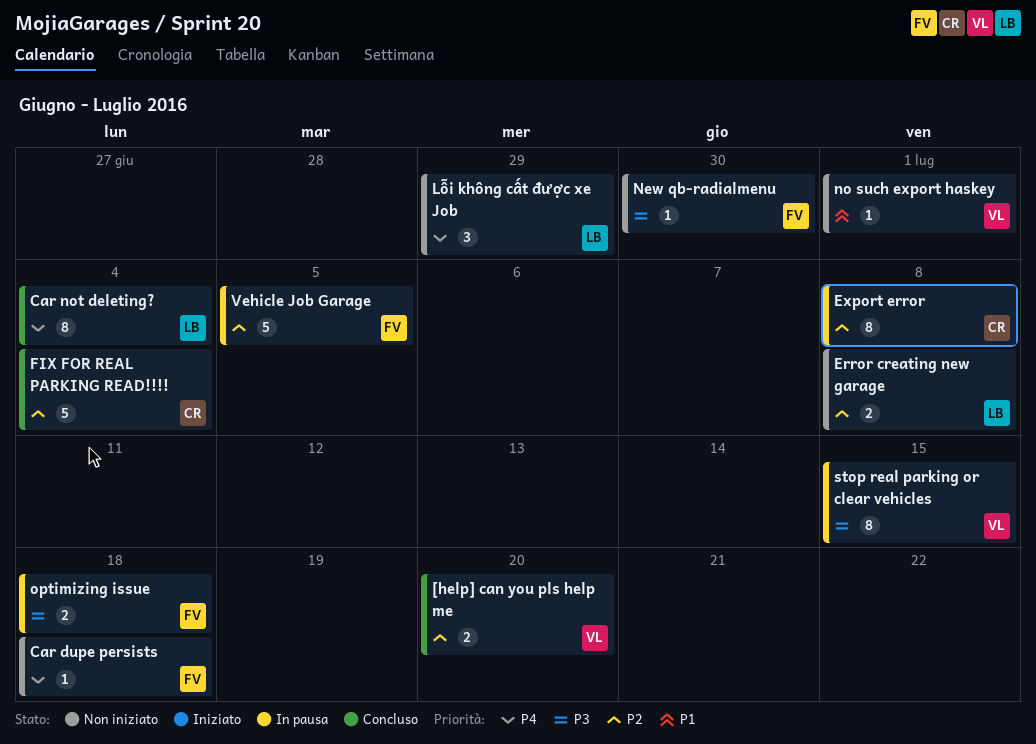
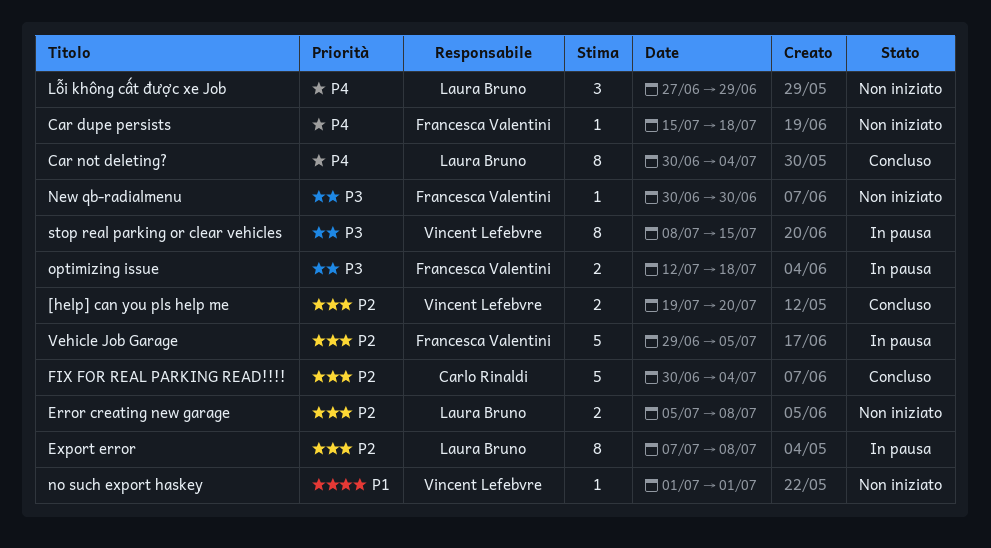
Export error, owner: Carlo Rinaldi -> Laura Bruno

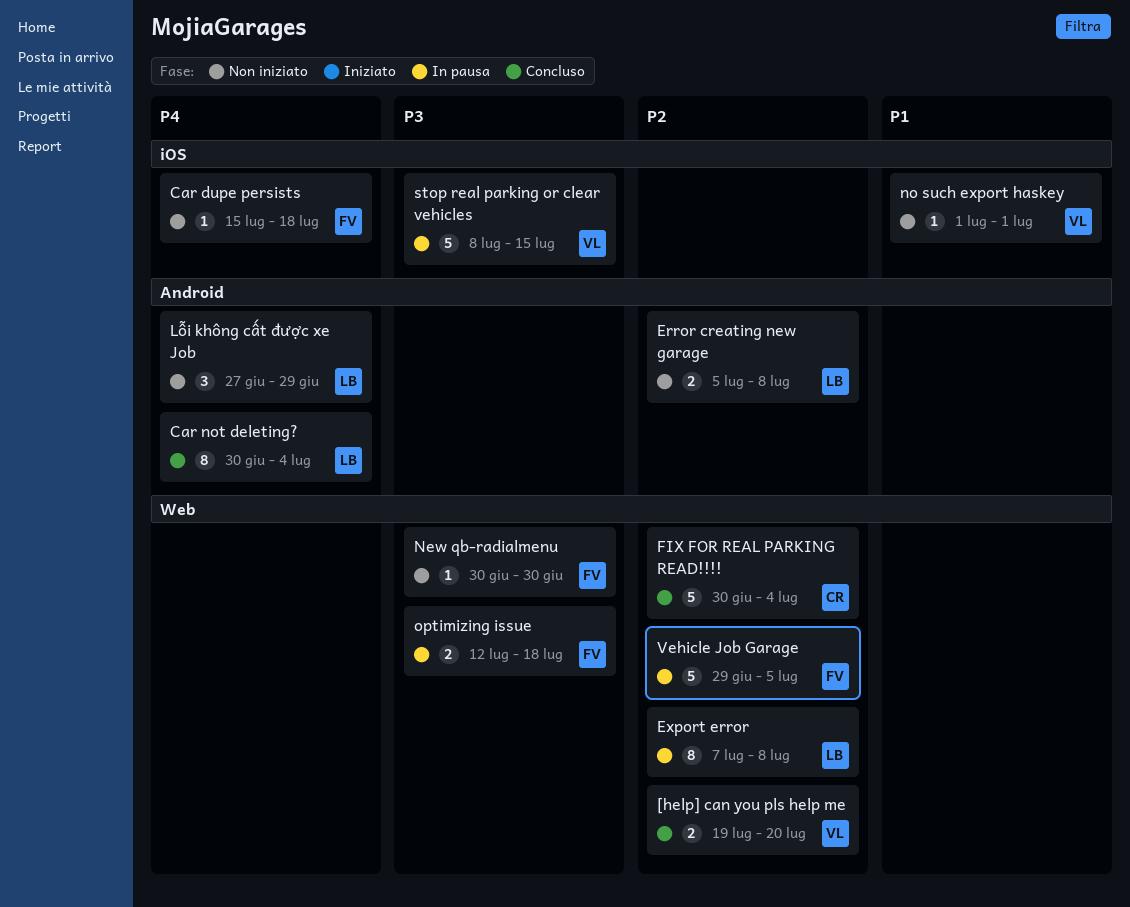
stop real parking or clear vehicles, estimate: 8 -> 5

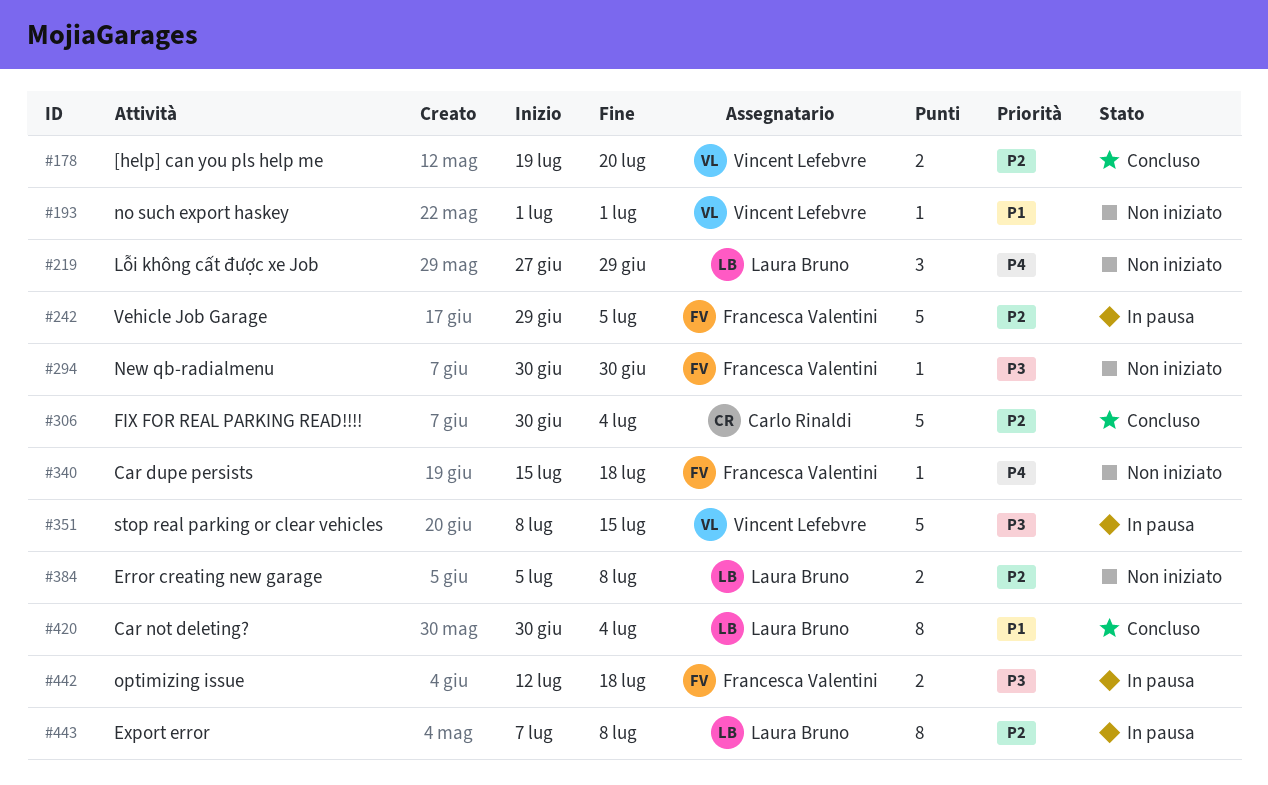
Car not deleting?, priority: P4 -> P1

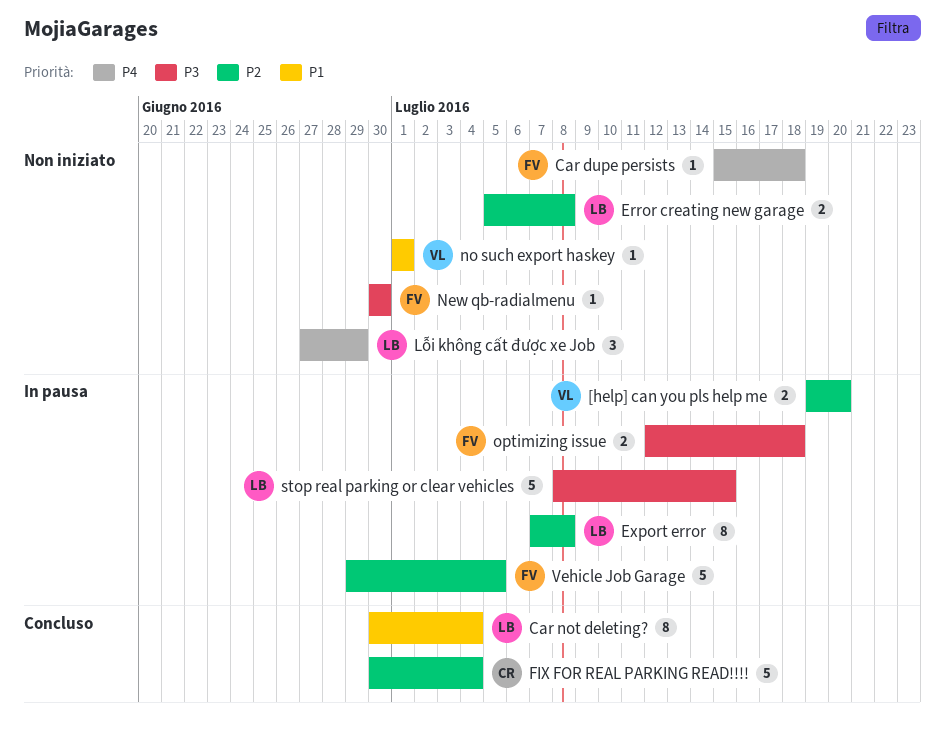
[help] can you pls help me, status: Concluso -> In pausa
stop real parking or clear vehicles, owner: Vincent Lefebvre -> Laura Bruno

